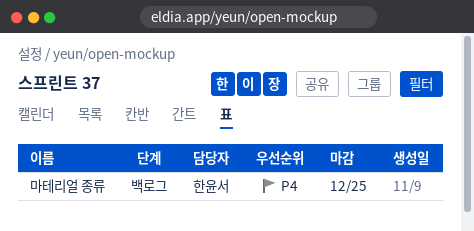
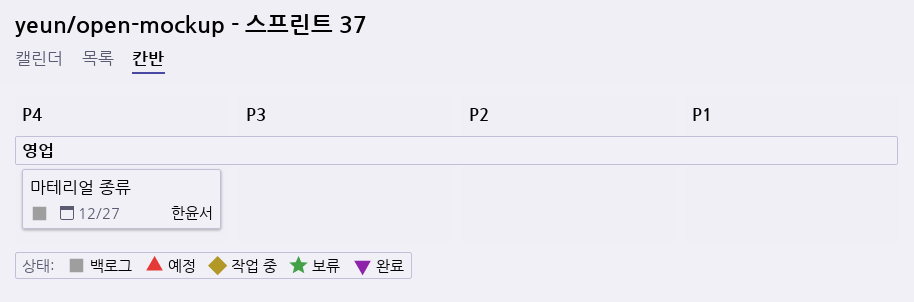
마테리얼 종류, due: Dec 25 -> Dec 27

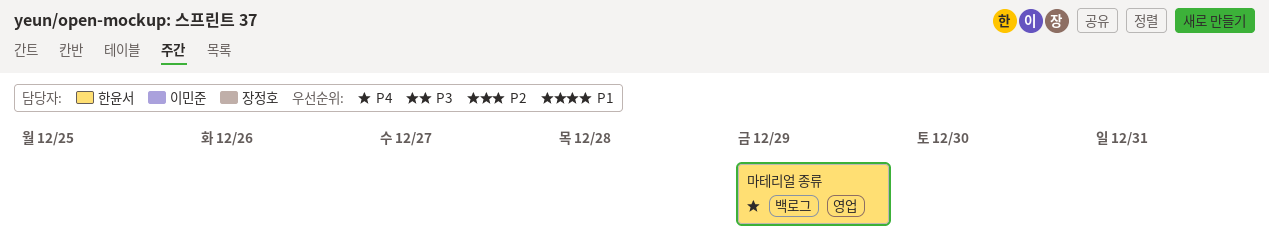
마테리얼 종류, due: Dec 27 -> Dec 29

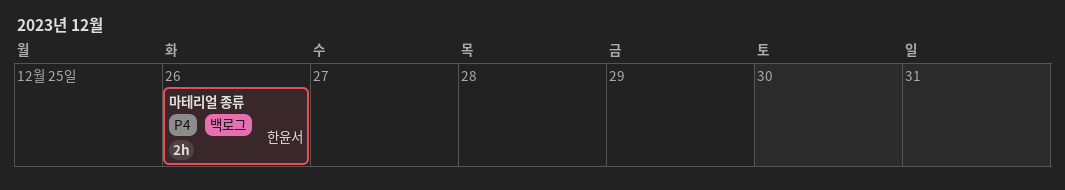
마테리얼 종류, due: Dec 29 -> Dec 26

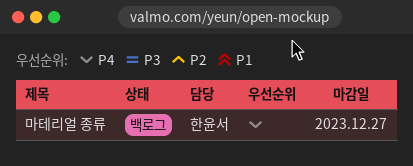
마테리얼 종류, due: Dec 26 -> Dec 27

